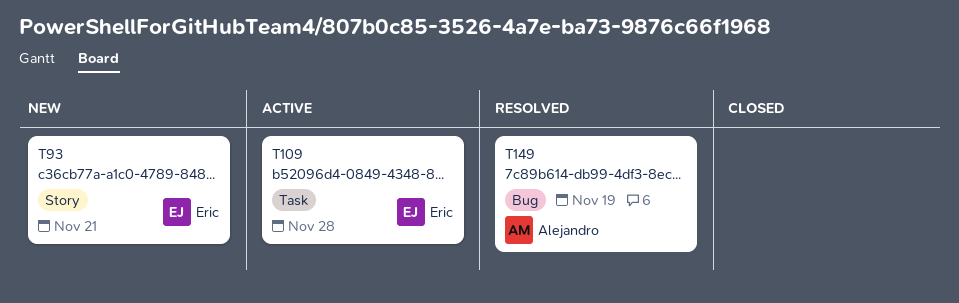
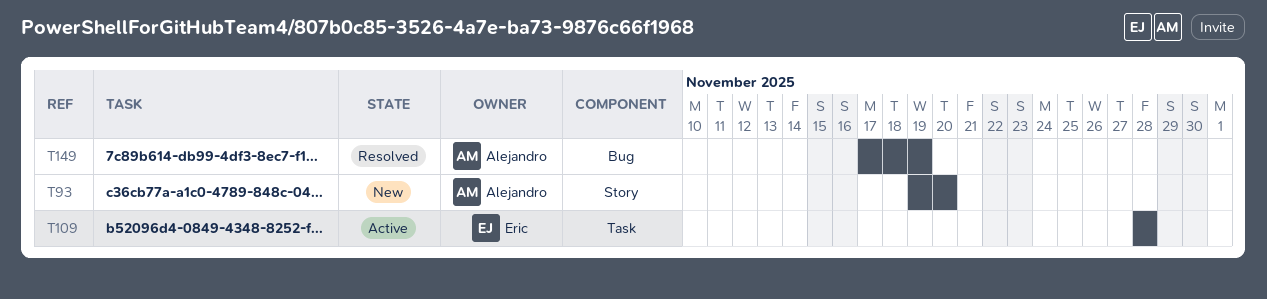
T93, owner: Eric -> Alejandro
T93, due: Nov 21 -> Nov 20

